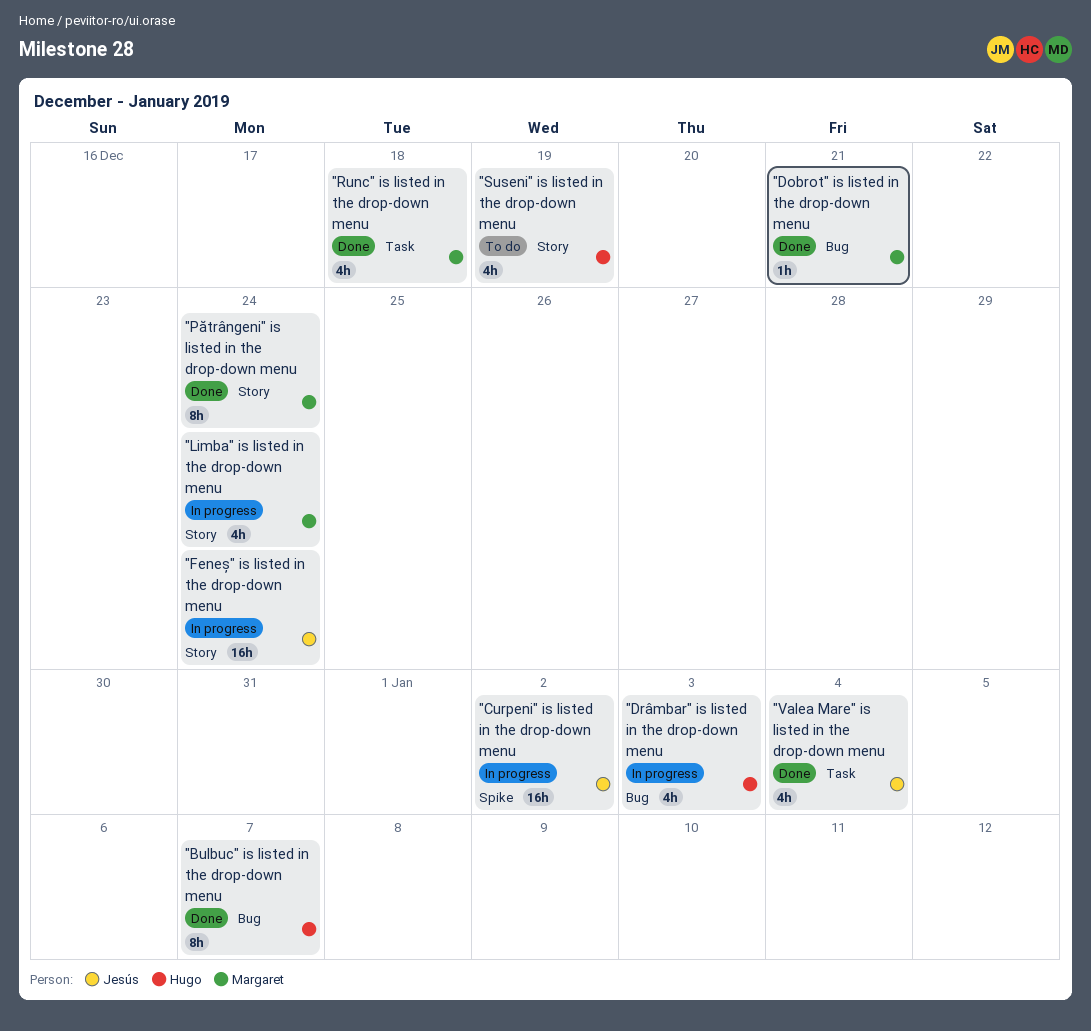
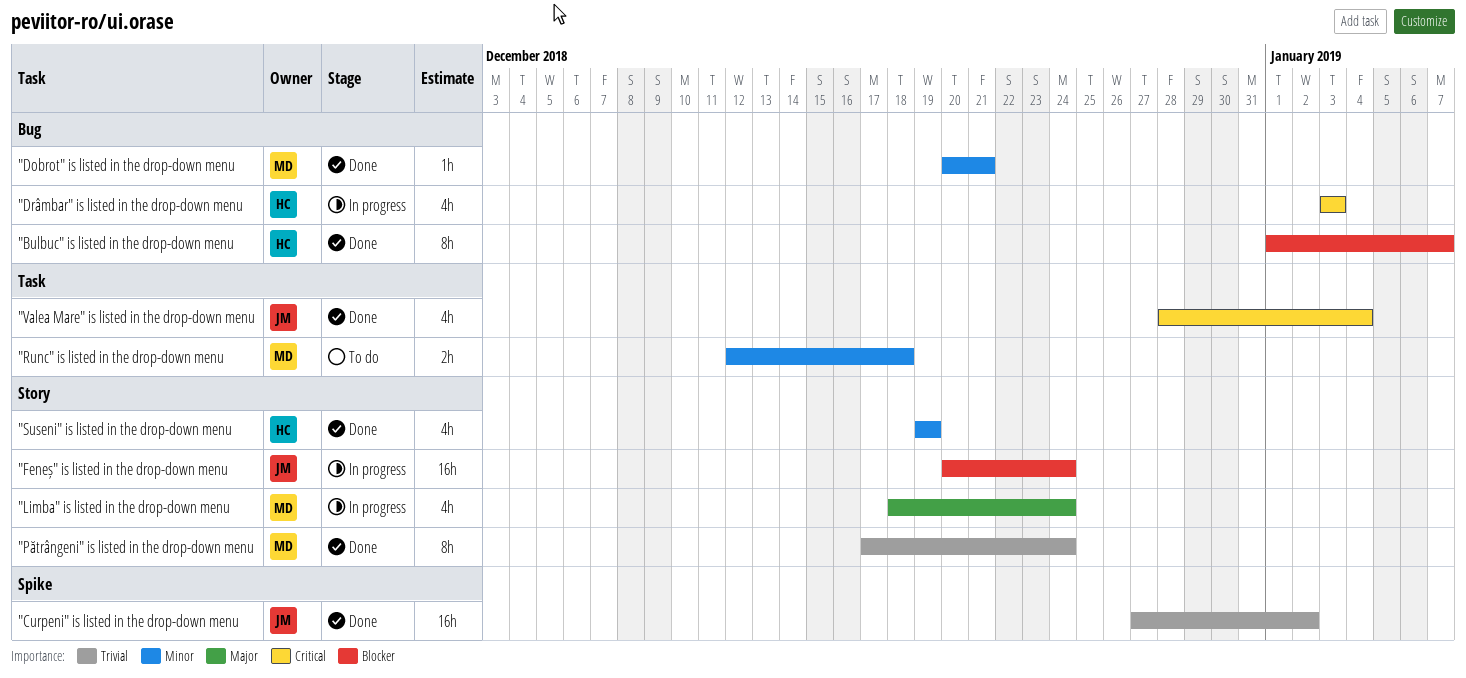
"Curpeni" is listed in the drop-down menu, status: In progress -> Done
"Runc" is listed in the drop-down menu, status: Done -> To do
"Runc" is listed in the drop-down menu, estimate: 4h -> 2h
"Suseni" is listed in the drop-down menu, status: To do -> Done

